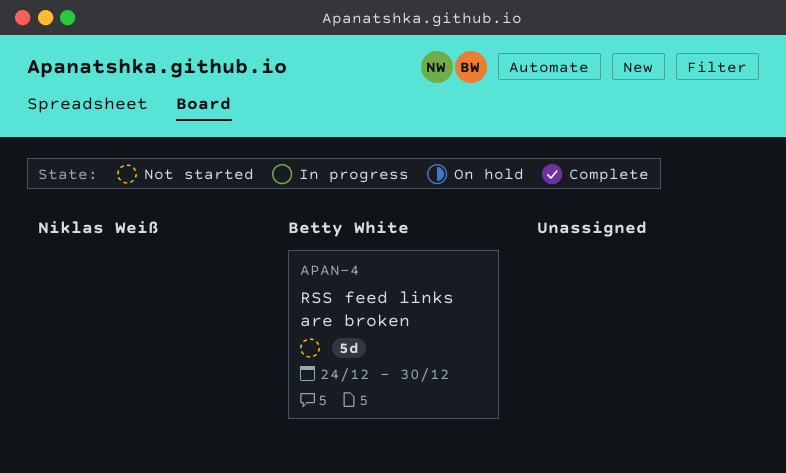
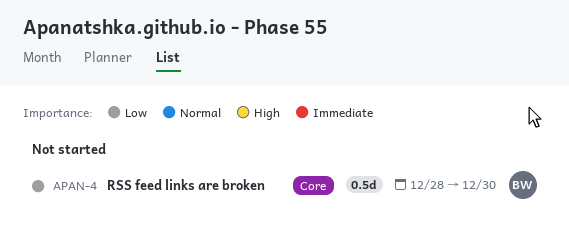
APAN-4, estimate: 5d -> 0.5d
APAN-4, start: Dec 24 -> Dec 28

